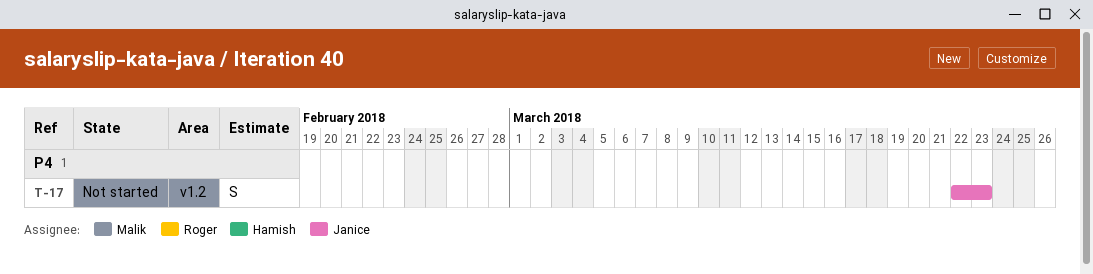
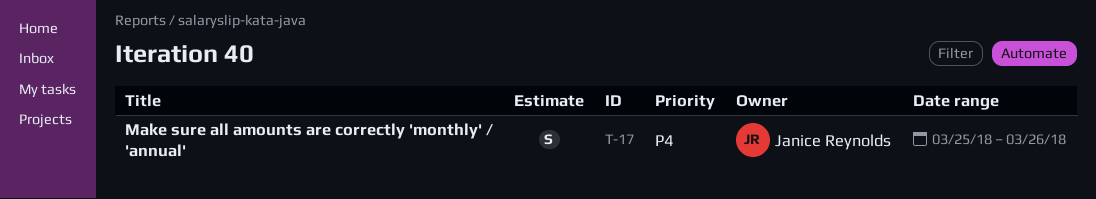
T-17, start: Mar 22 -> Mar 25
T-17, due: Mar 23 -> Mar 26

